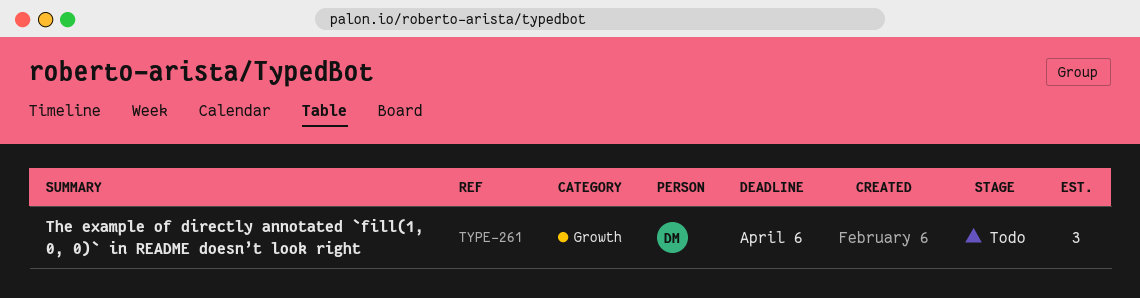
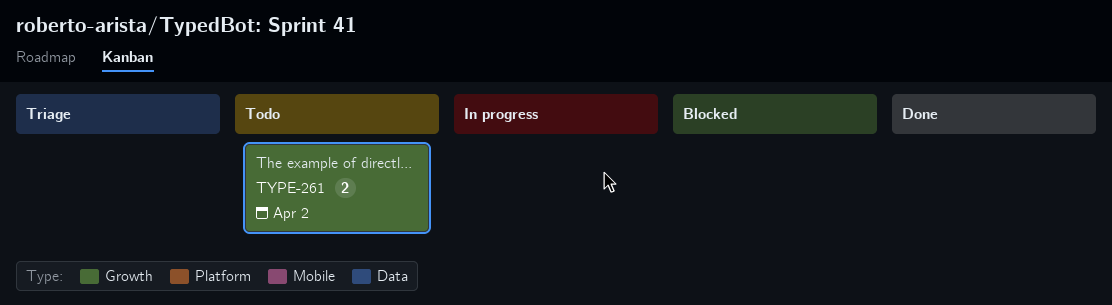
TYPE-261, estimate: 3 -> 2
TYPE-261, due: Apr 6 -> Apr 2

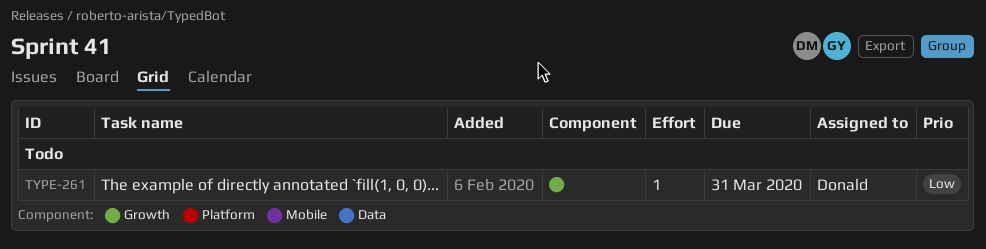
TYPE-261, estimate: 2 -> 1
TYPE-261, due: Apr 2 -> Mar 31

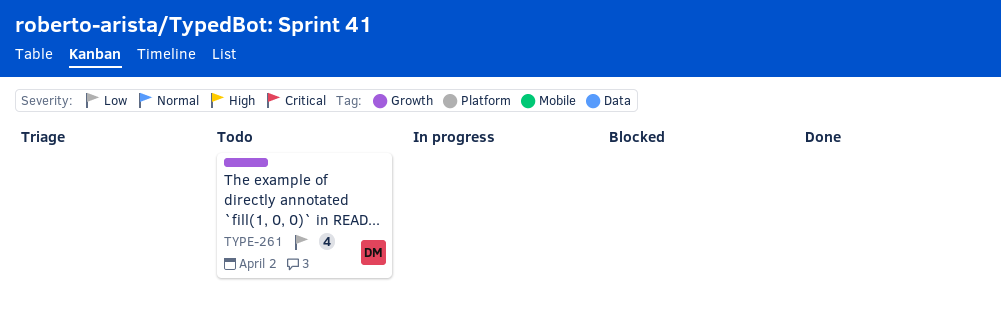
TYPE-261, estimate: 1 -> 4
TYPE-261, due: Mar 31 -> Apr 2

